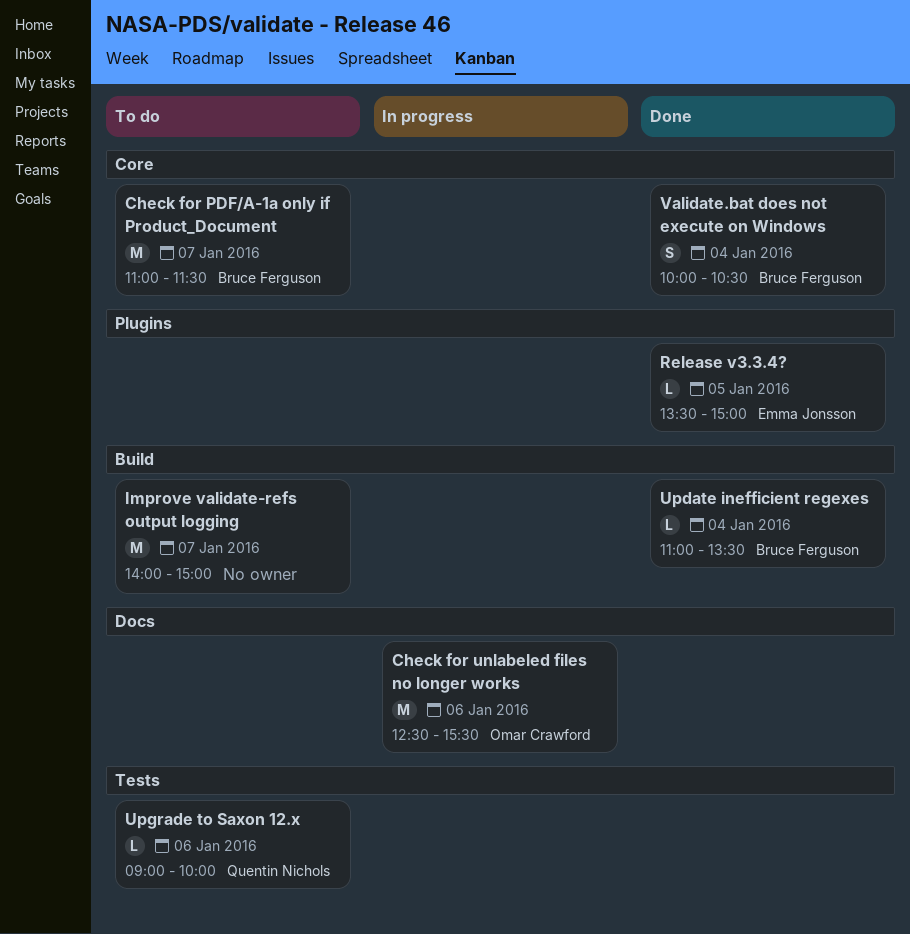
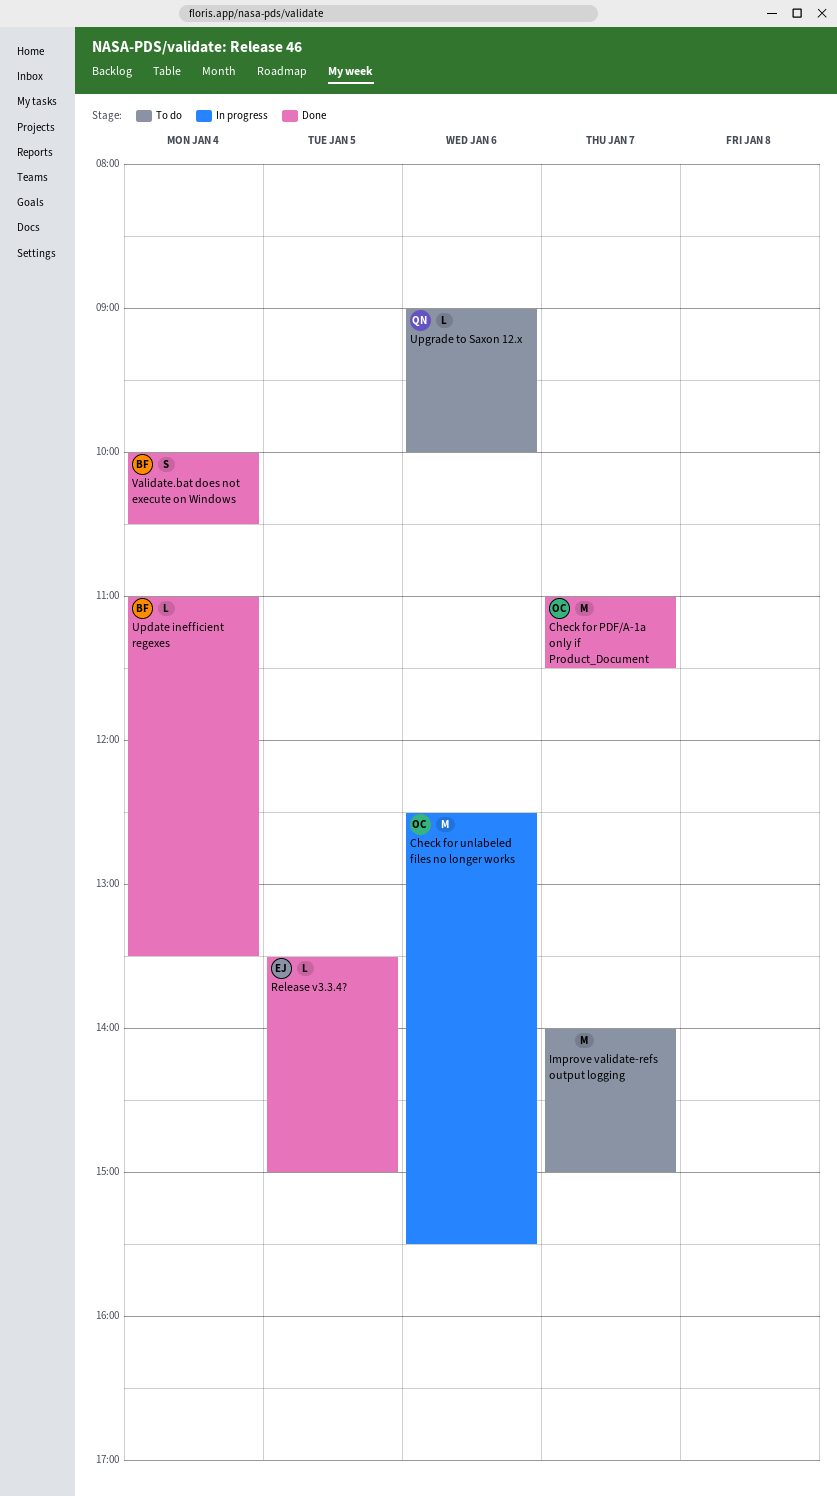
Check for PDF/A-1a only if Product_Document, status: To do -> Done
Check for PDF/A-1a only if Product_Document, owner: Bruce Ferguson -> Omar Crawford

